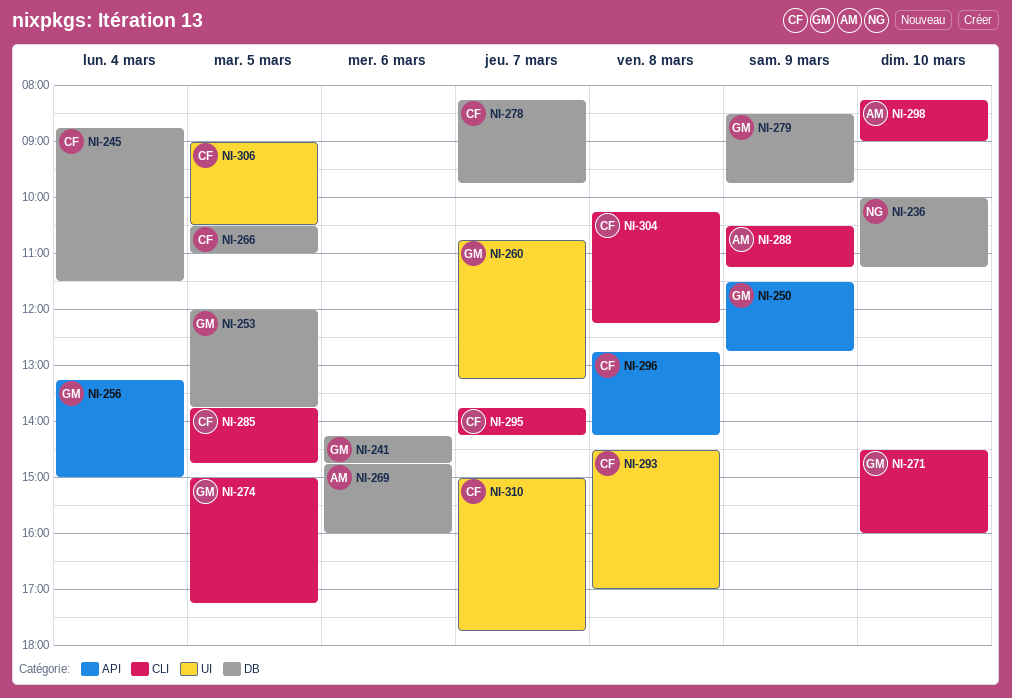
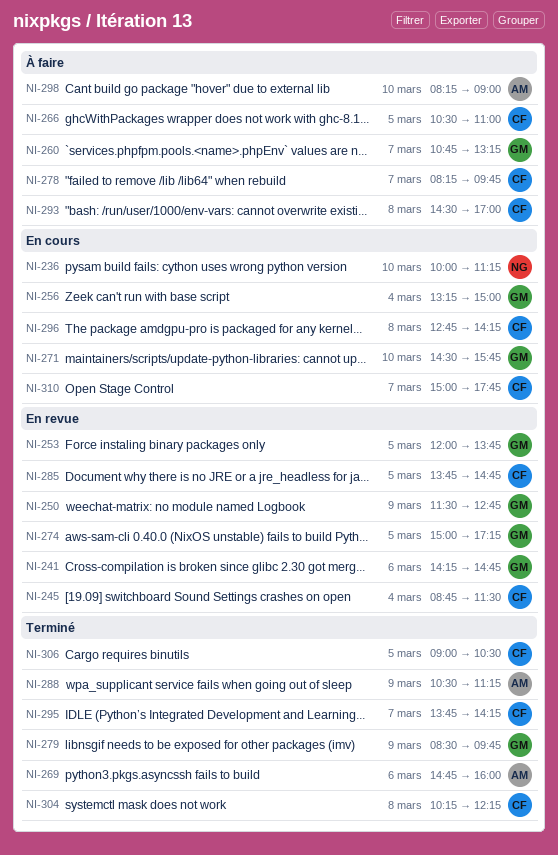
NI-271, ends: 16:00 -> 15:45

